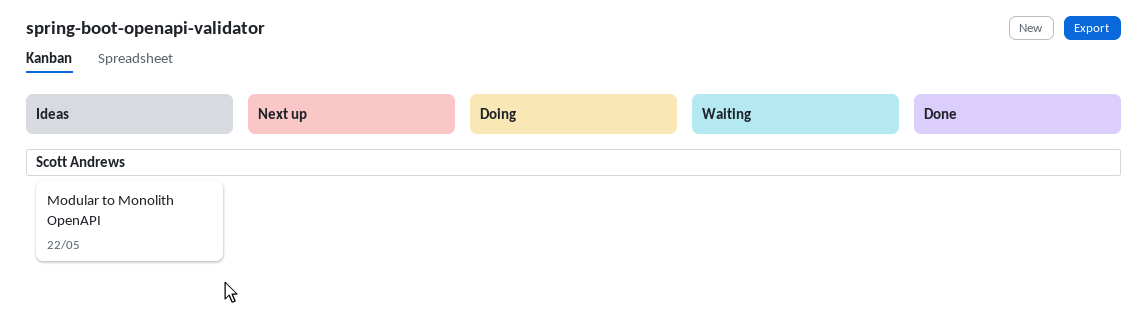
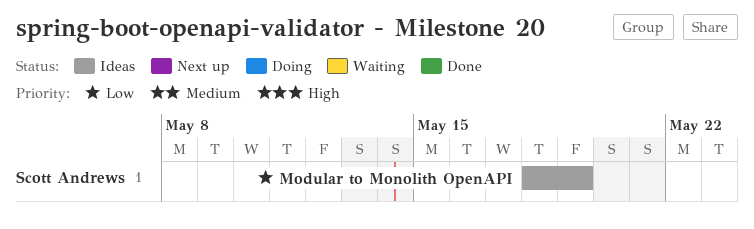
Modular to Monolith OpenAPI, due: May 22 -> May 19

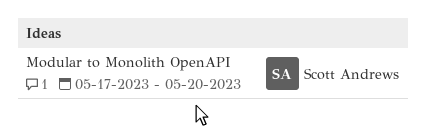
Modular to Monolith OpenAPI, start: May 18 -> May 17
Modular to Monolith OpenAPI, due: May 19 -> May 20

